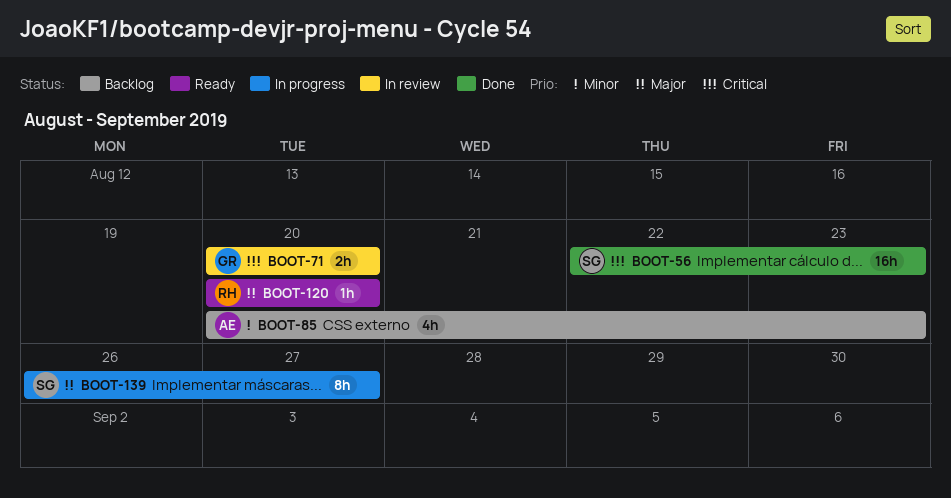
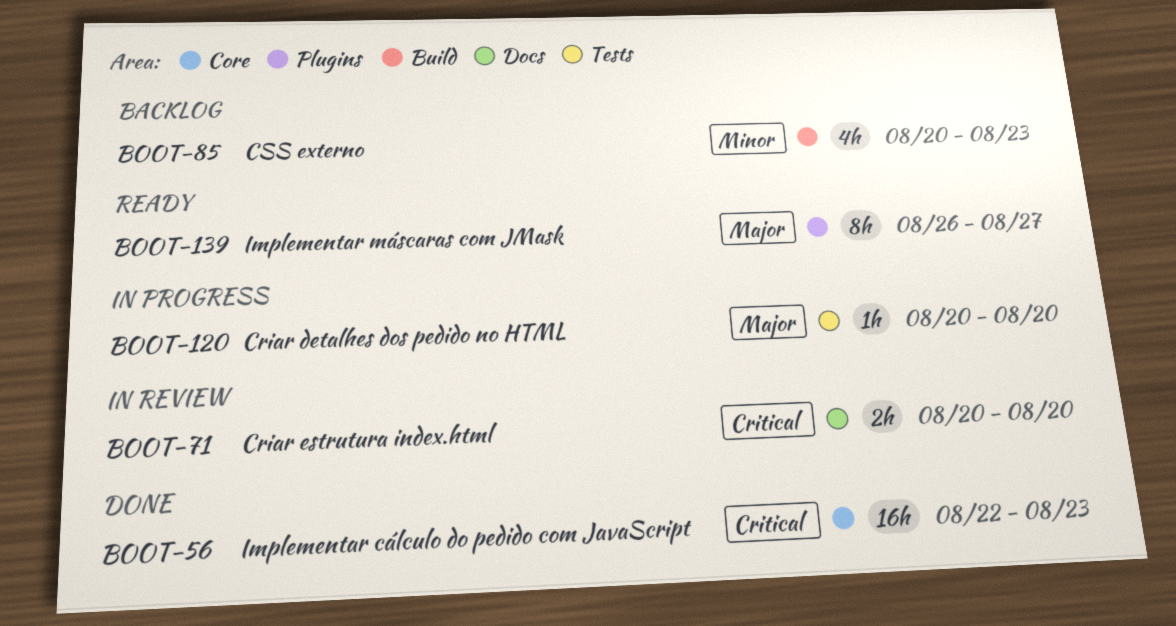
BOOT-120, status: Ready -> In progress
BOOT-139, status: In progress -> Ready

